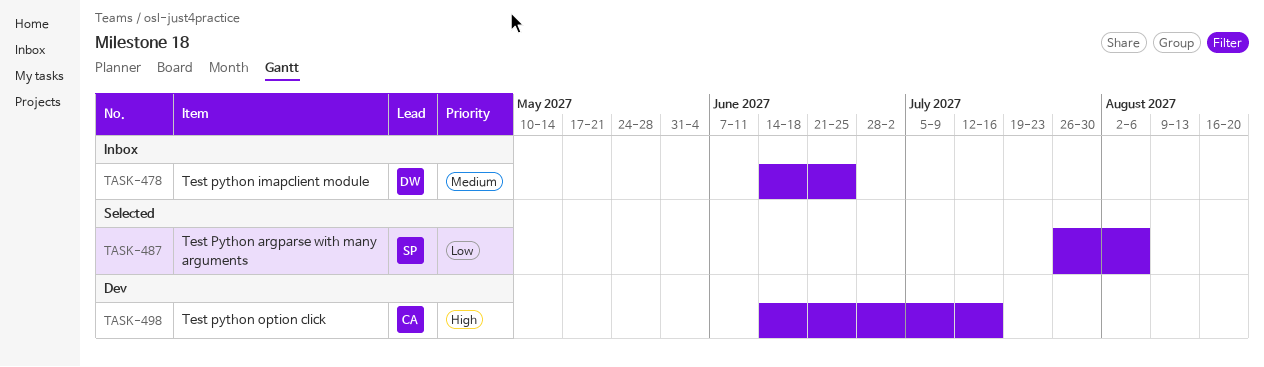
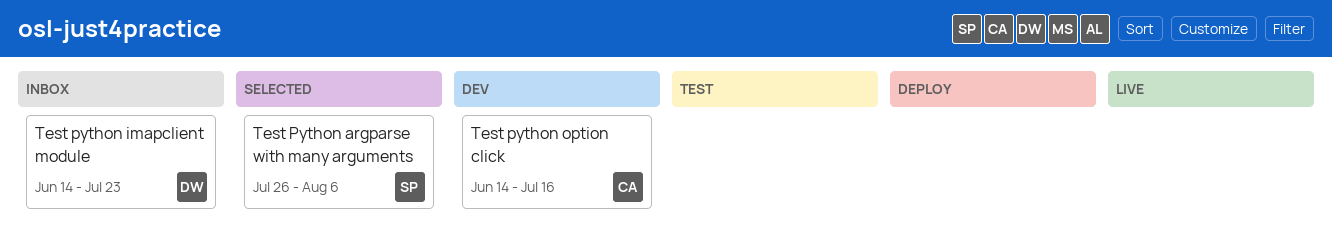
Test python imapclient module, due: Jun 25 -> Jul 23

